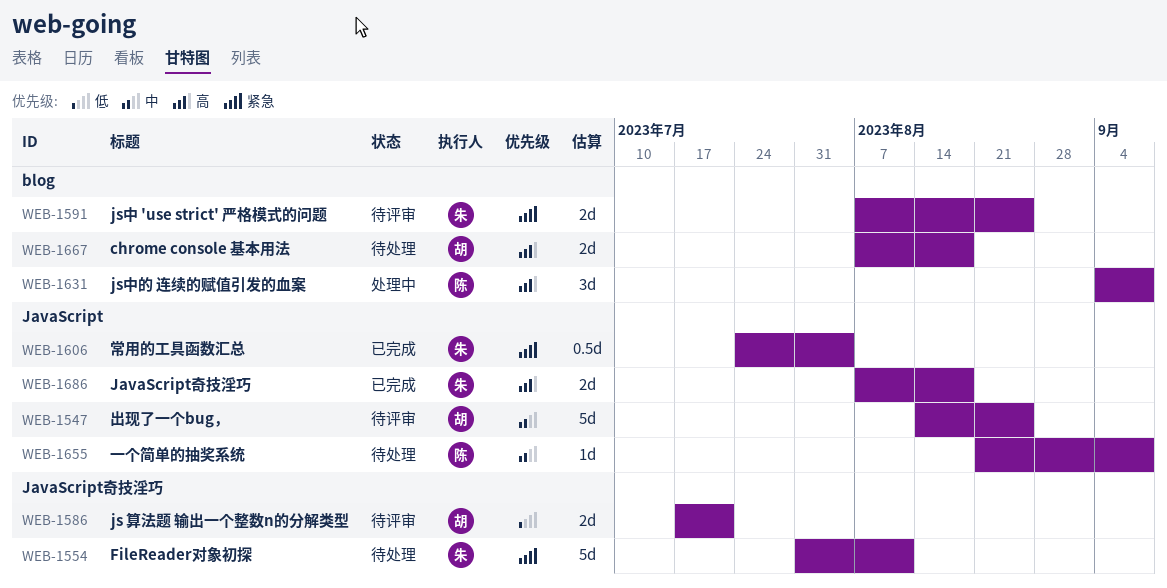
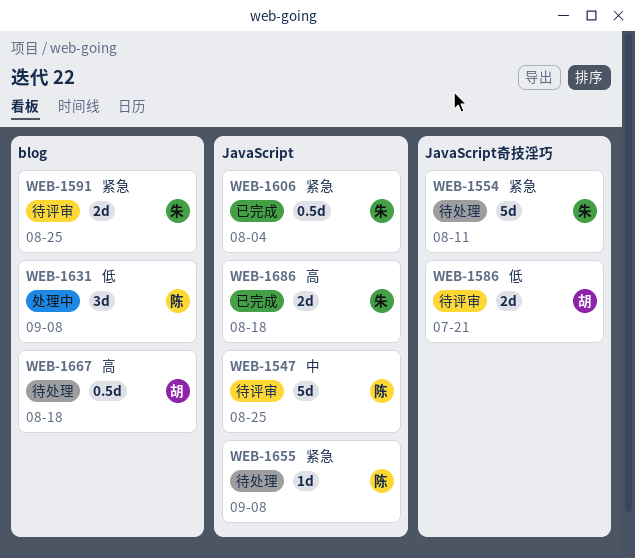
WEB-1547, owner: 胡 -> 陈
WEB-1631, priority: 高 -> 低
WEB-1655, priority: 中 -> 紧急
WEB-1667, estimate: 2d -> 0.5d

